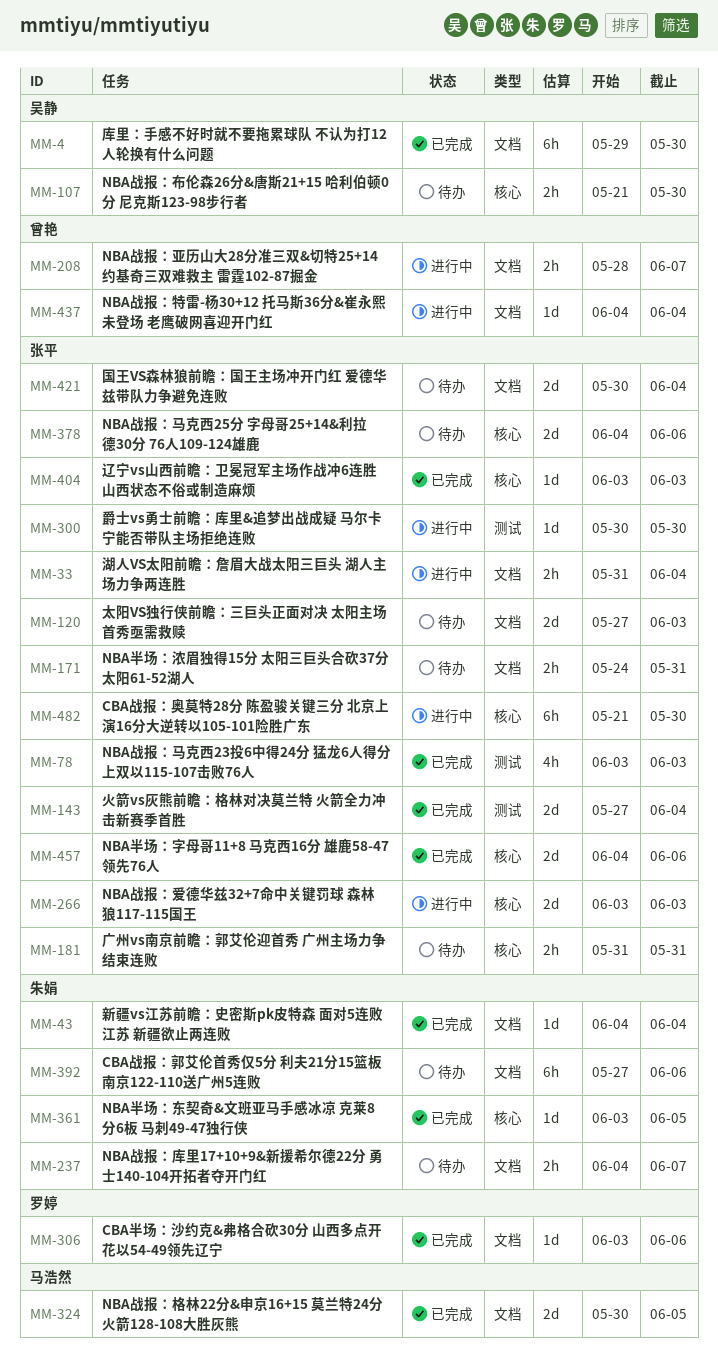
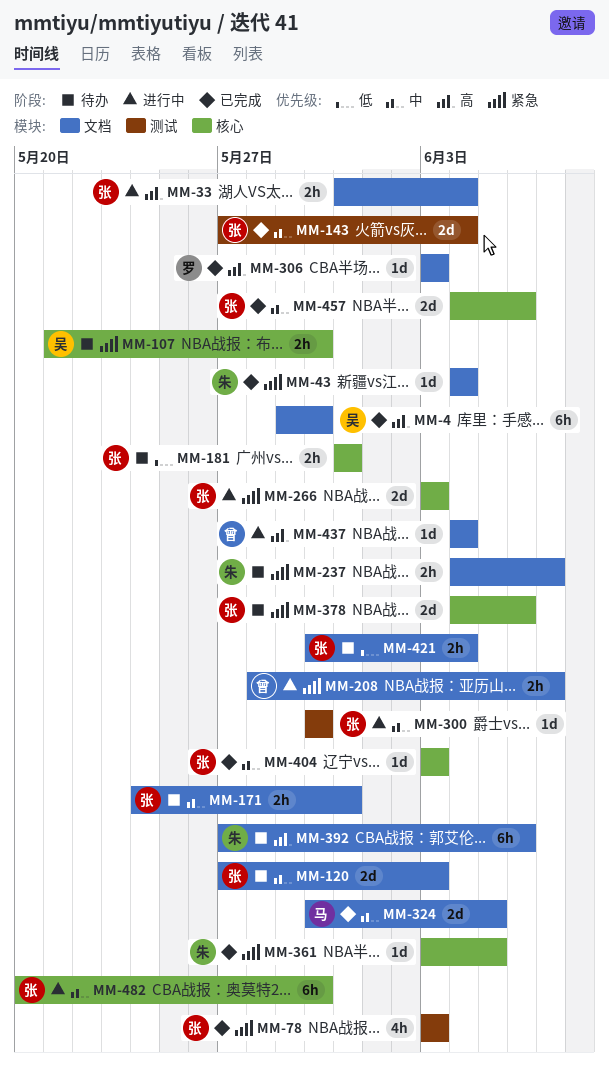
MM-306, due: Jun 6 -> Jun 3
MM-421, estimate: 2d -> 2h
MM-482, start: May 21 -> May 20

